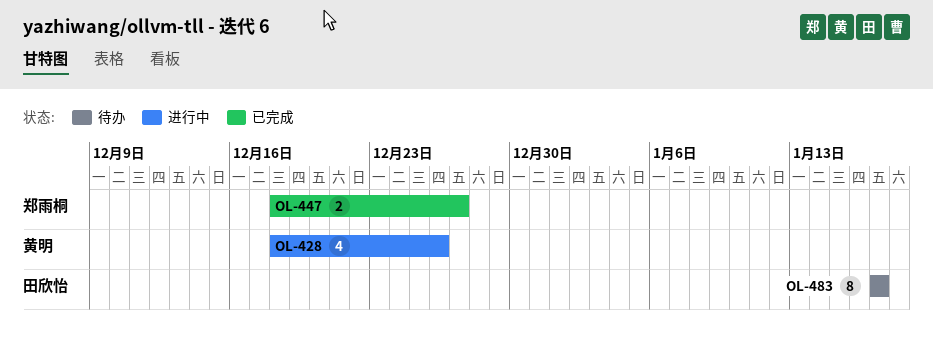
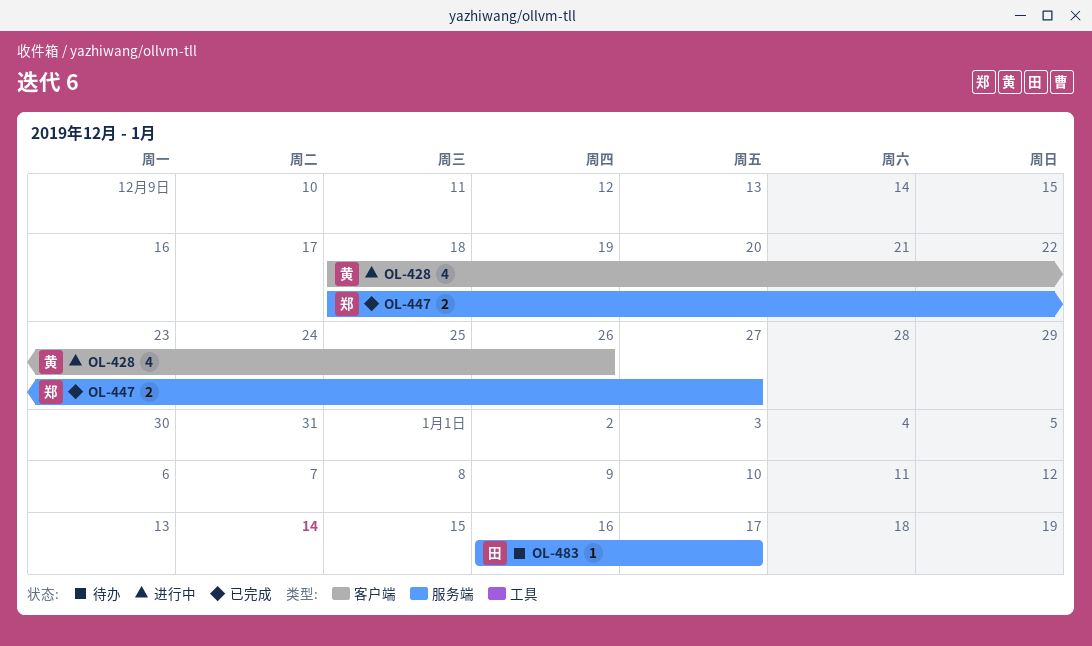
OL-483, estimate: 8 -> 1
OL-483, start: Jan 17 -> Jan 16

